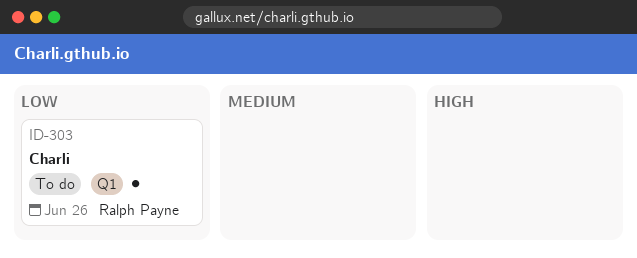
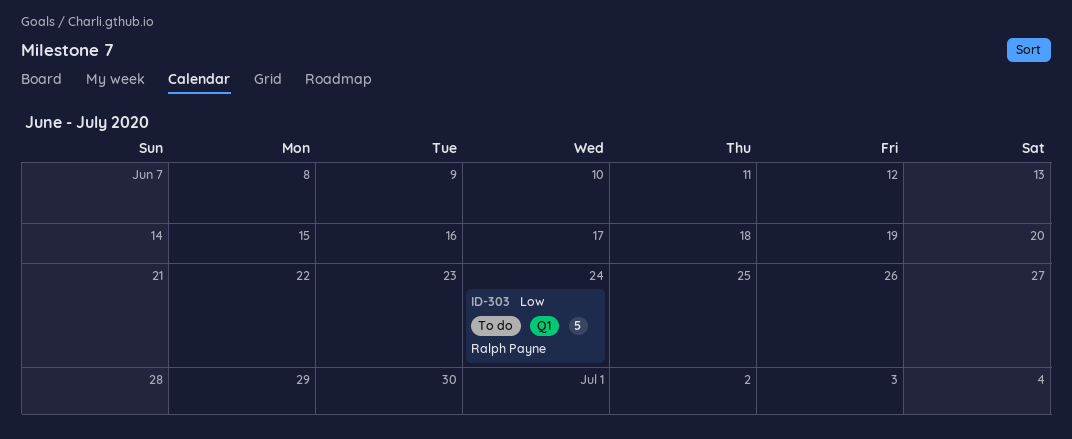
ID-303, estimate: 1 -> 5
ID-303, due: Jun 26 -> Jun 24

